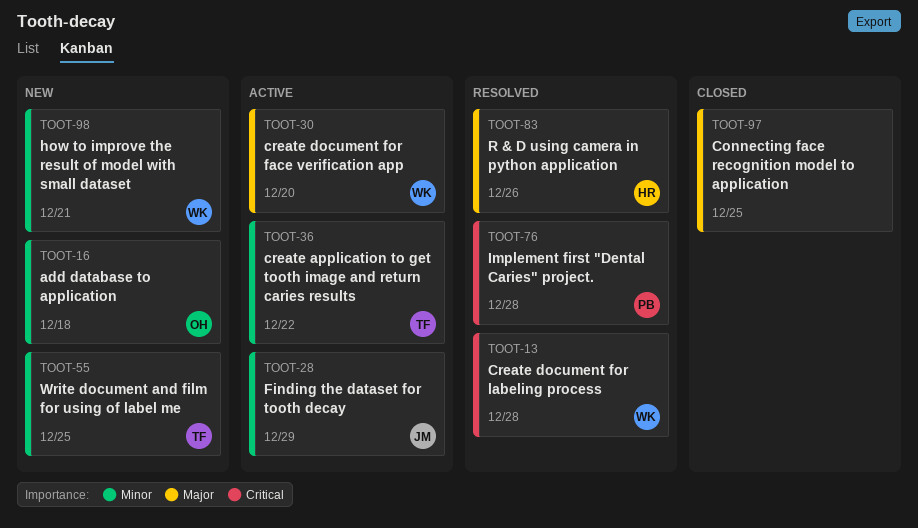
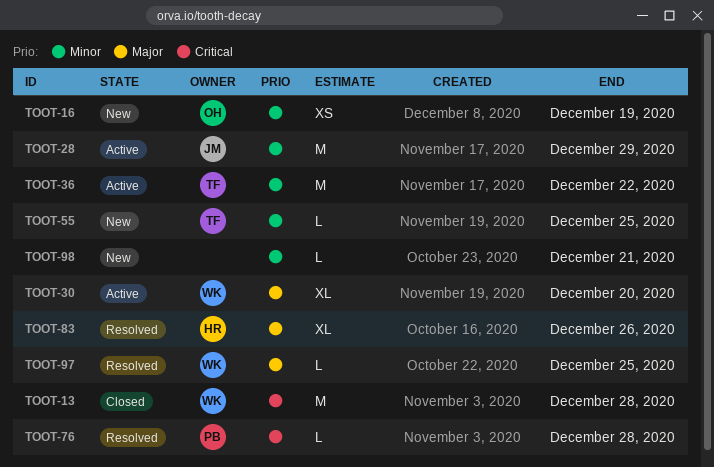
TOOT-13, status: Resolved -> Closed
TOOT-16, due: Dec 18 -> Dec 19
TOOT-97, status: Closed -> Resolved
TOOT-97, owner: none -> WK
TOOT-98, owner: WK -> none

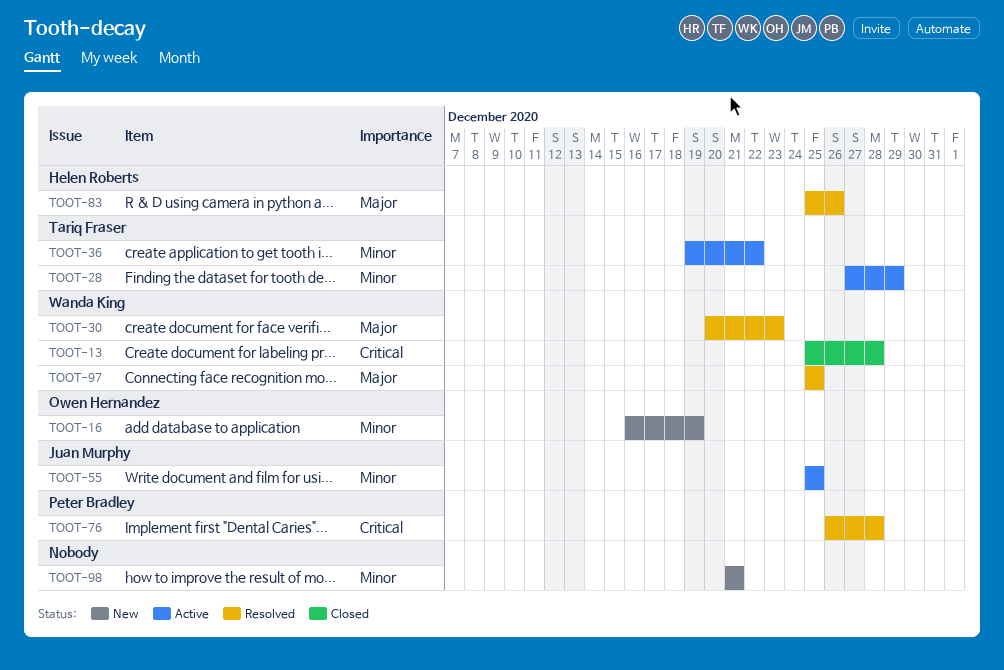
TOOT-28, owner: Juan Murphy -> Tariq Fraser
TOOT-30, status: Active -> Resolved
TOOT-30, due: Dec 20 -> Dec 23
TOOT-55, status: New -> Active
TOOT-55, owner: Tariq Fraser -> Juan Murphy

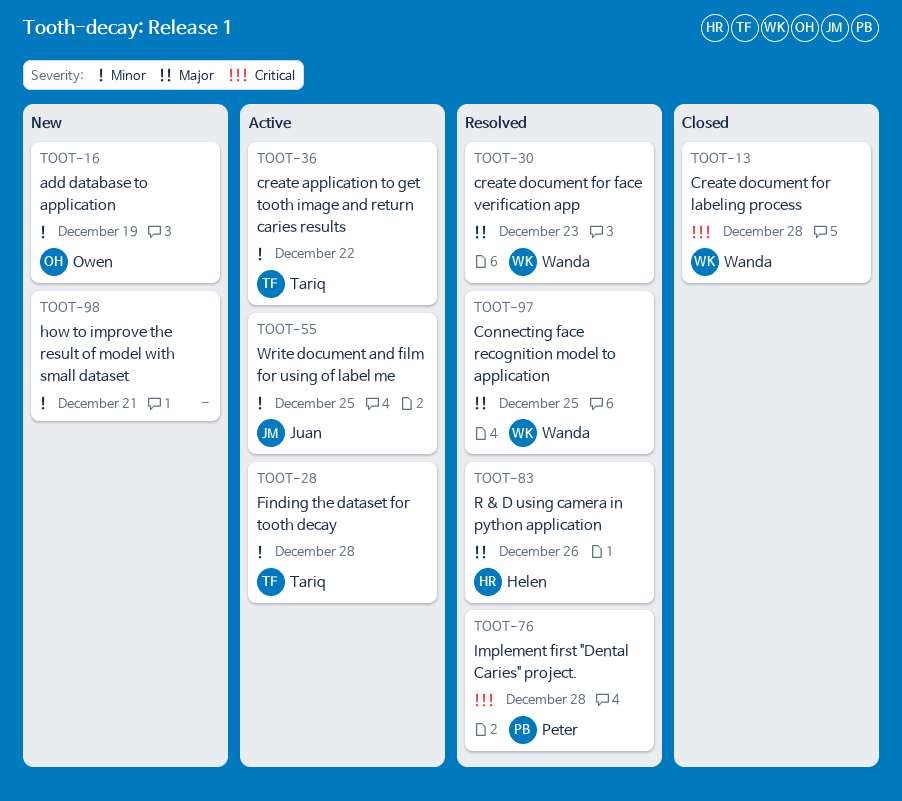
TOOT-28, due: Dec 29 -> Dec 28

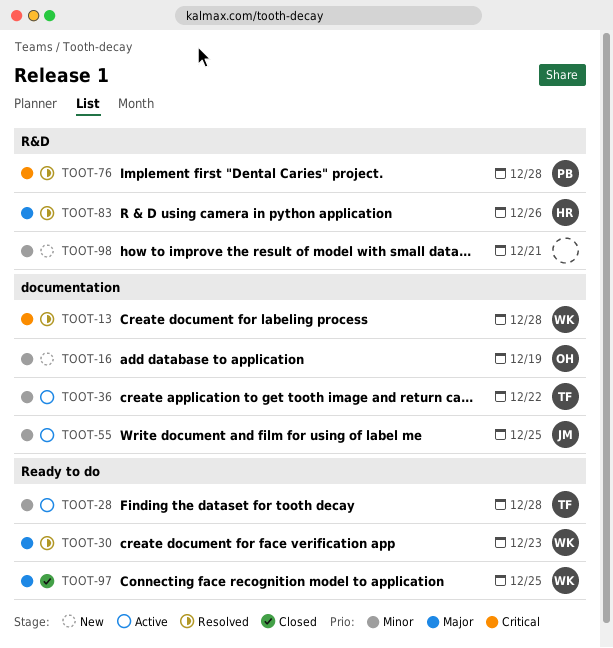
TOOT-13, status: Closed -> Resolved
TOOT-97, status: Resolved -> Closed

